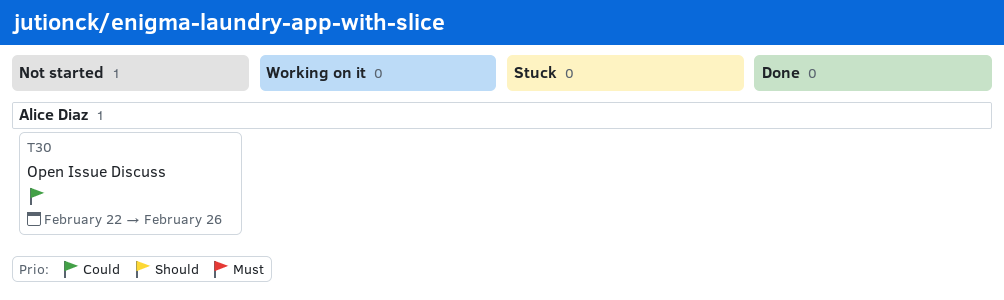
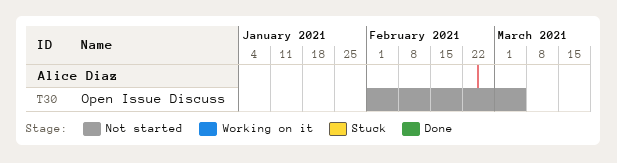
T30, start: Feb 22 -> Feb 1
T30, due: Feb 26 -> Mar 5

